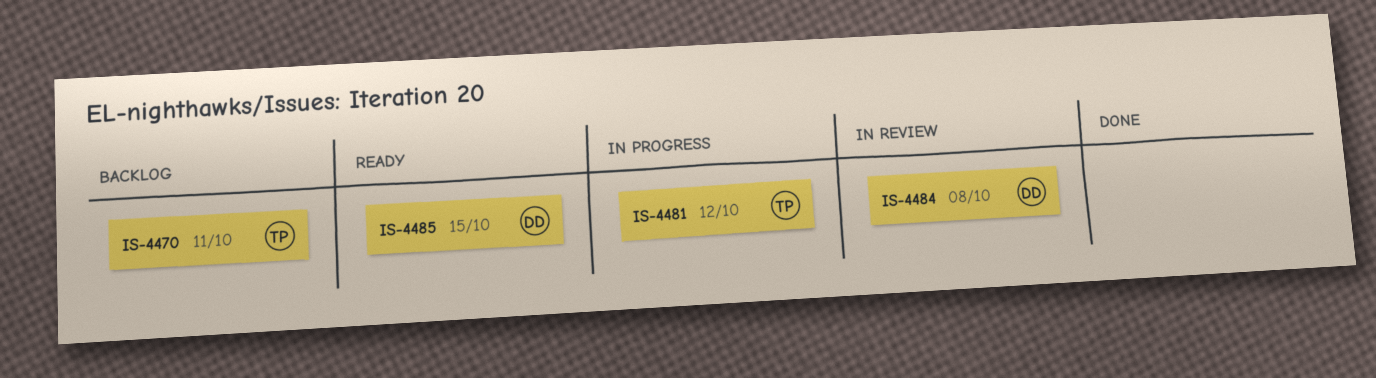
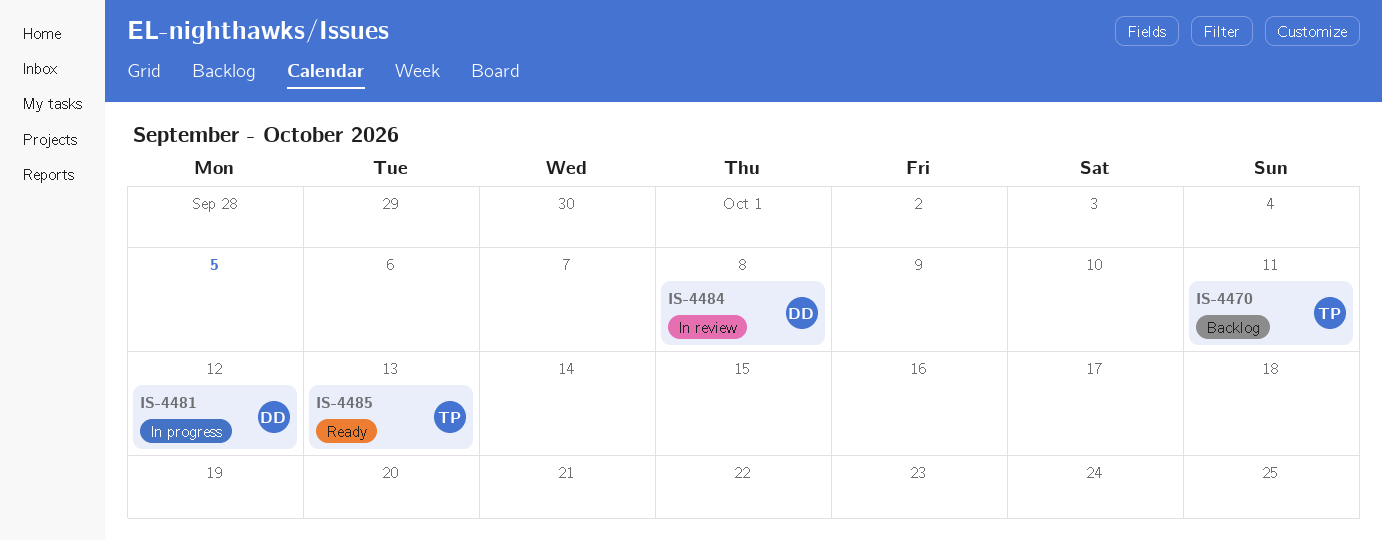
IS-4481, owner: TP -> DD
IS-4485, owner: DD -> TP
IS-4485, due: Oct 15 -> Oct 13

